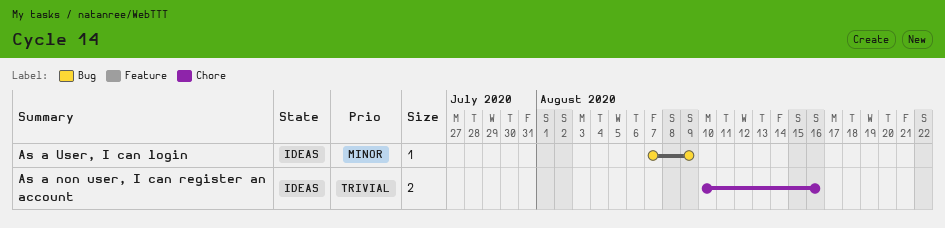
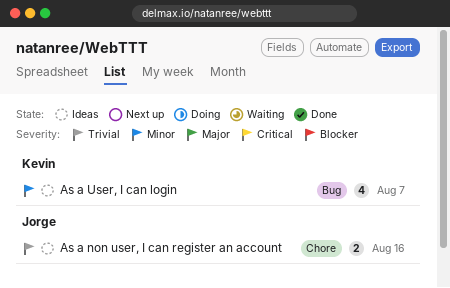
As a User, I can login, estimate: 1 -> 4
As a User, I can login, due: Aug 9 -> Aug 7

